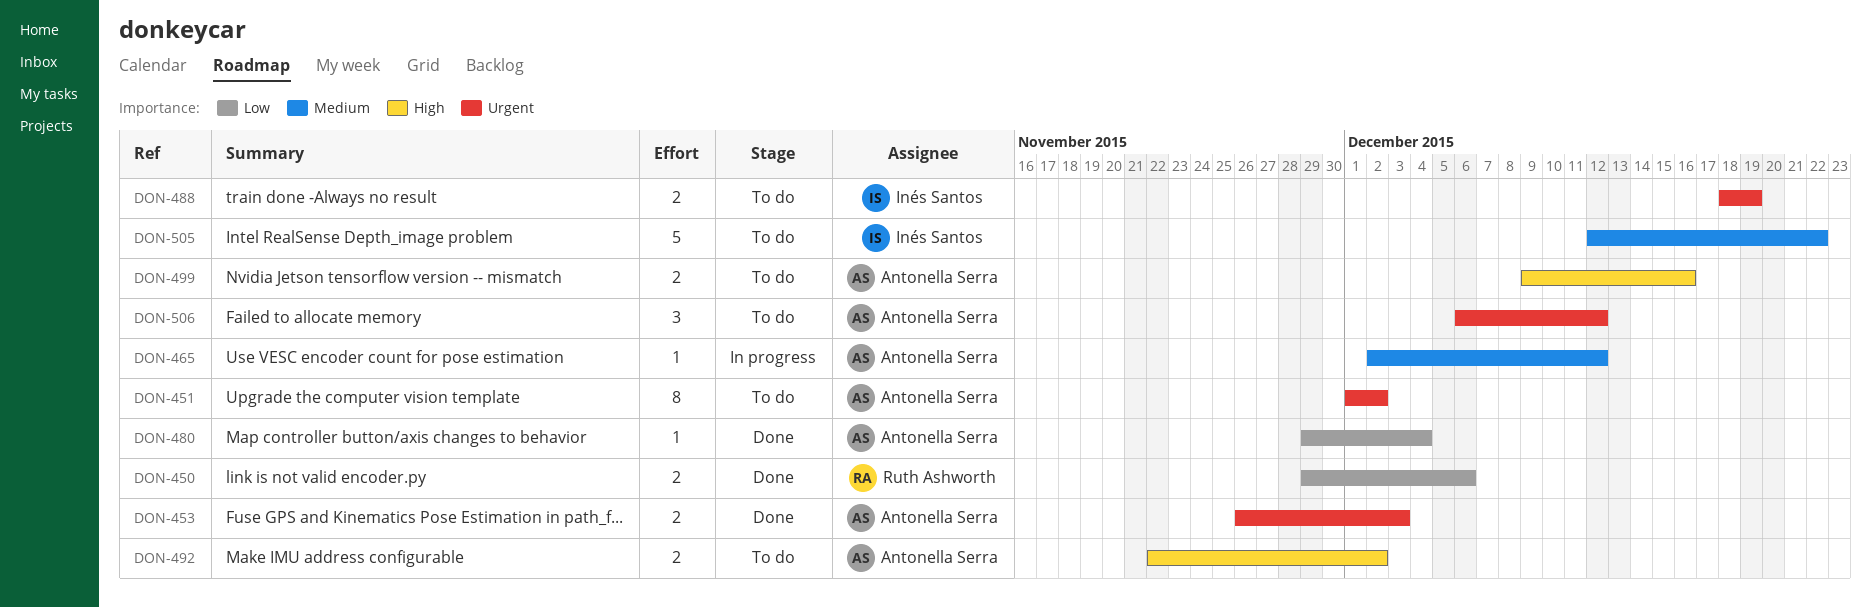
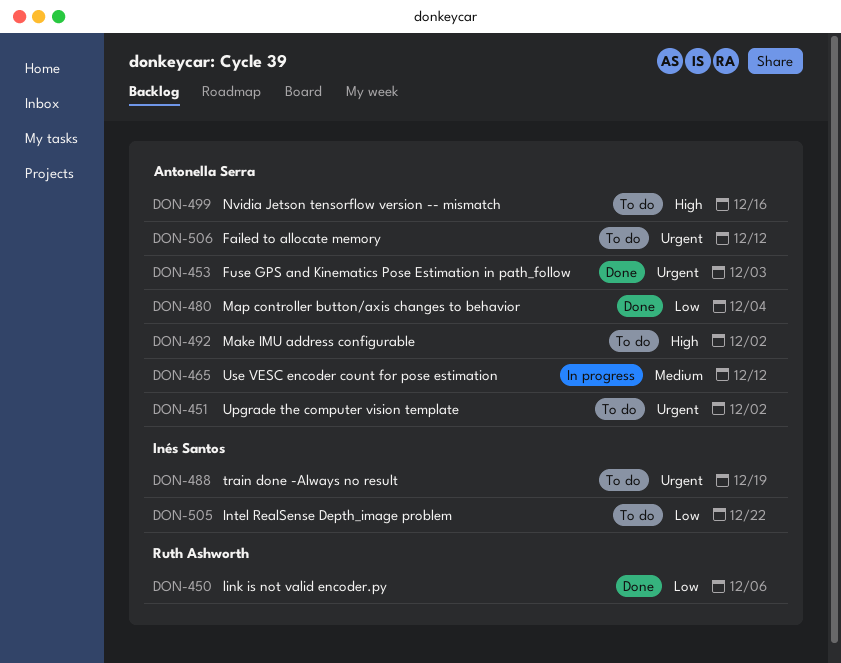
DON-505, priority: Medium -> Low

